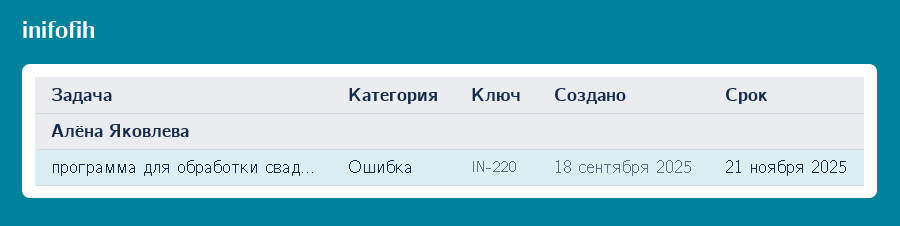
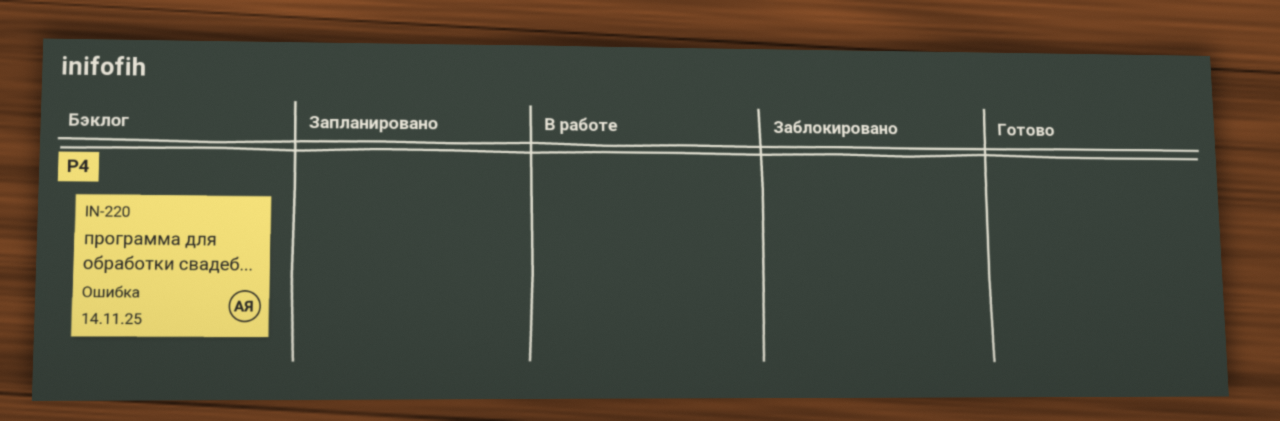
IN-220, due: Nov 21 -> Nov 14

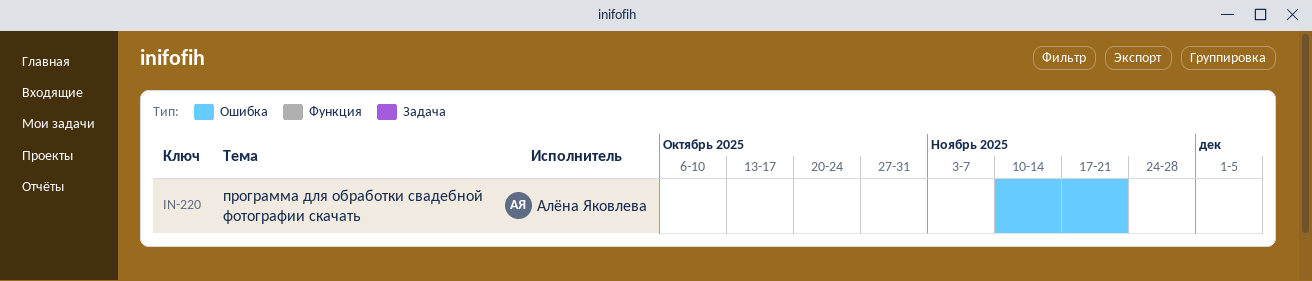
IN-220, due: Nov 14 -> Nov 21

